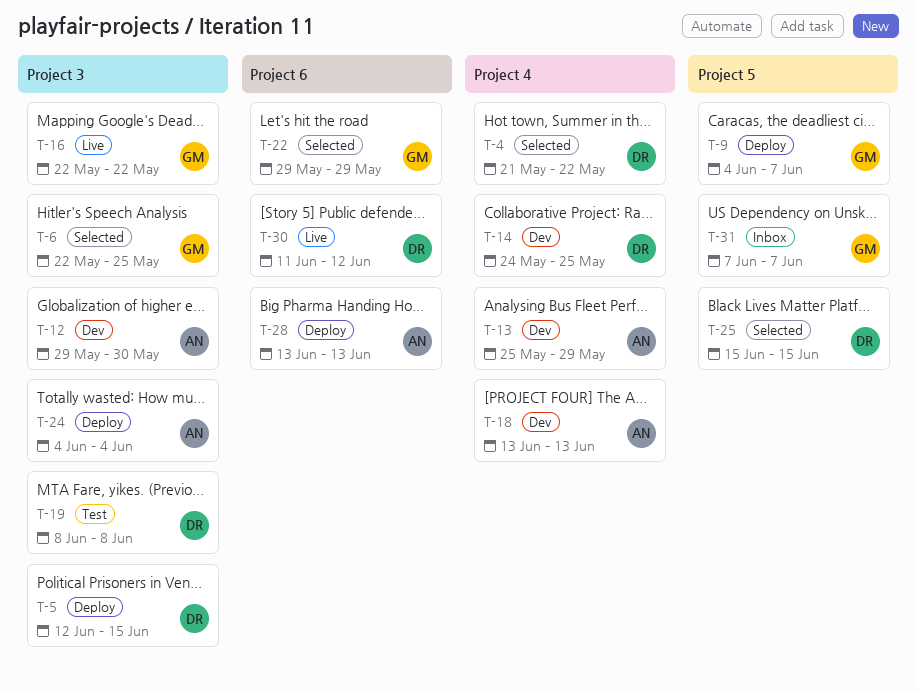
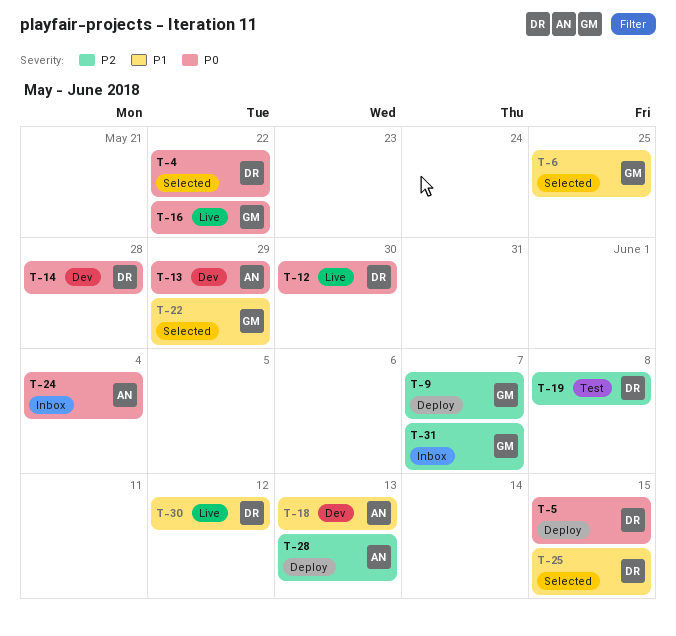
T-12, status: Dev -> Live
T-12, owner: AN -> DR
T-14, due: May 25 -> May 28
T-24, status: Deploy -> Inbox

